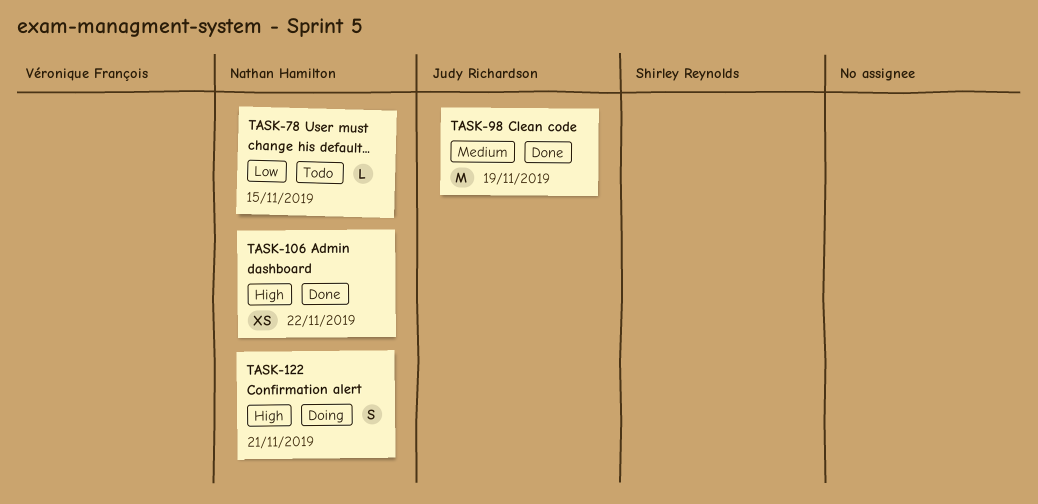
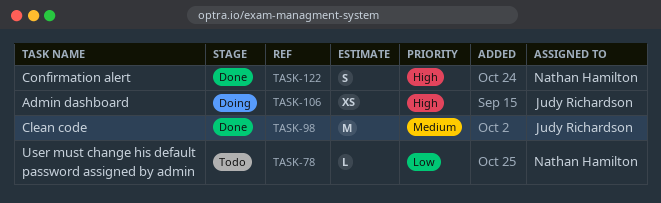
TASK-106, status: Done -> Doing
TASK-106, owner: Nathan Hamilton -> Judy Richardson
TASK-122, status: Doing -> Done

